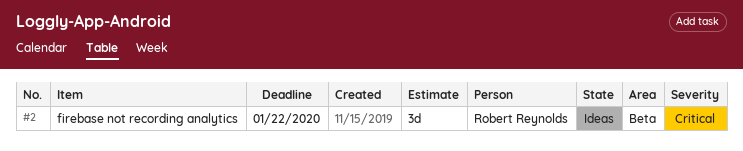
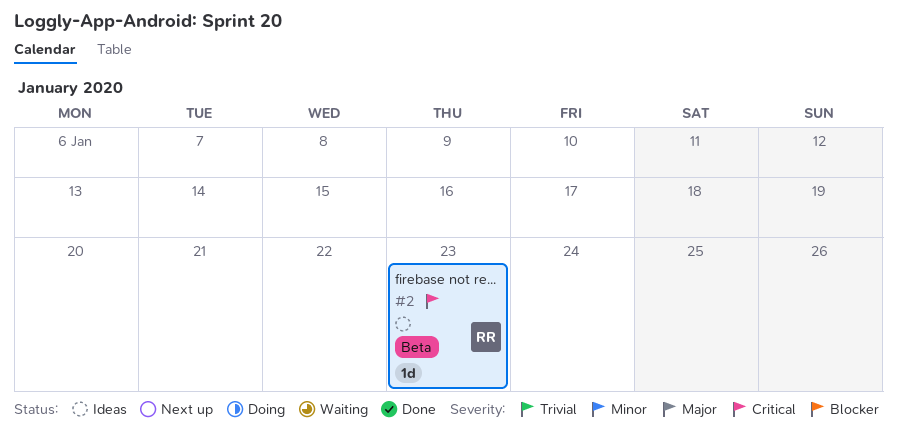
#2, estimate: 3d -> 1d
#2, due: Jan 22 -> Jan 23

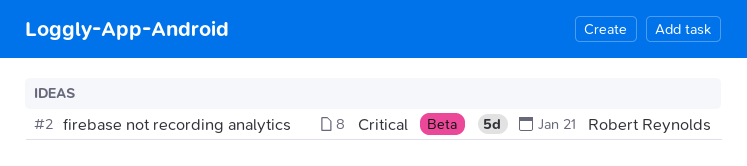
#2, estimate: 1d -> 5d
#2, due: Jan 23 -> Jan 21

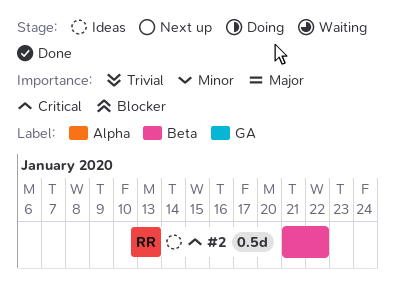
#2, estimate: 5d -> 0.5d
#2, due: Jan 21 -> Jan 22

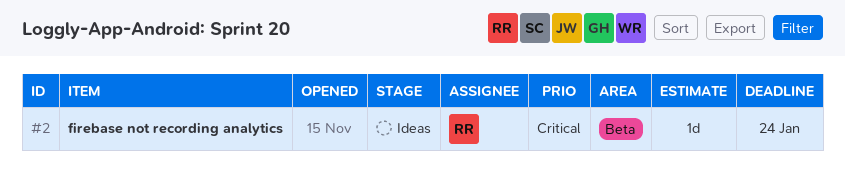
#2, estimate: 0.5d -> 1d
#2, due: Jan 22 -> Jan 24

